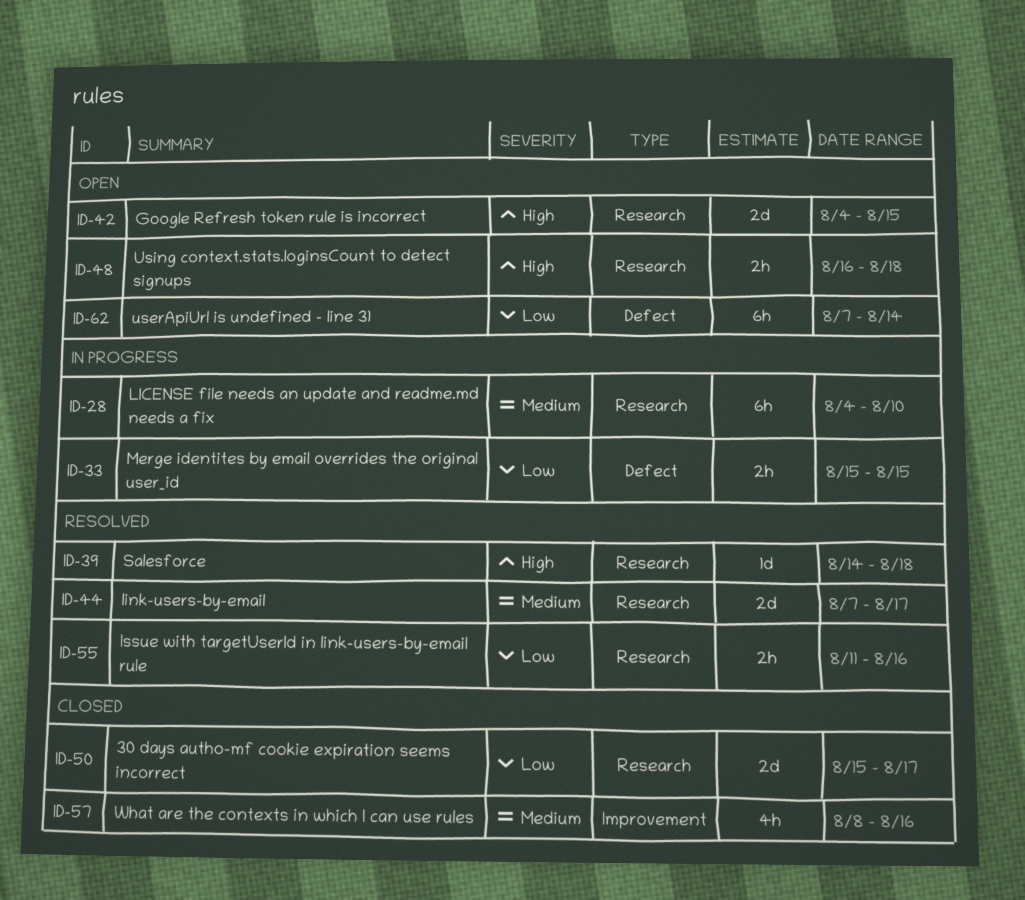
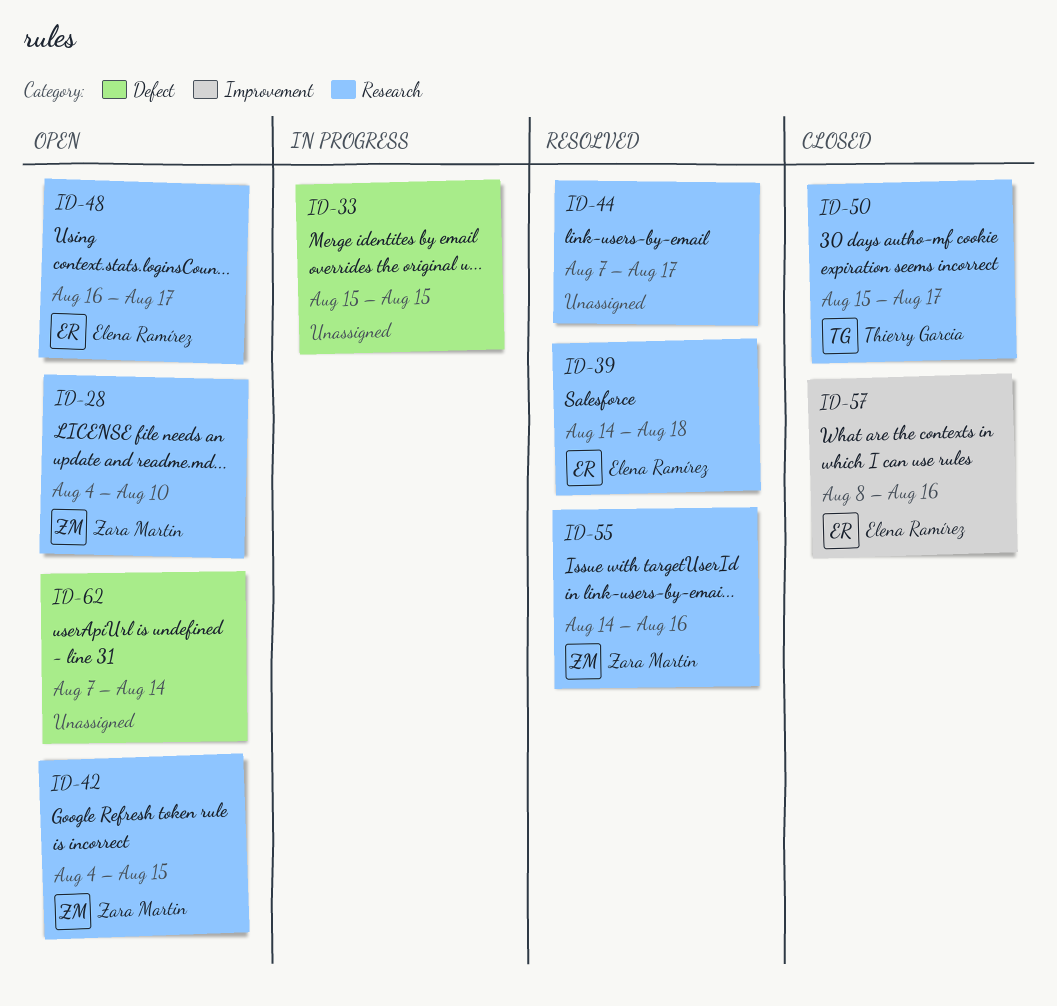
ID-28, status: In progress -> Open
ID-48, due: Aug 18 -> Aug 17
ID-55, start: Aug 11 -> Aug 14

